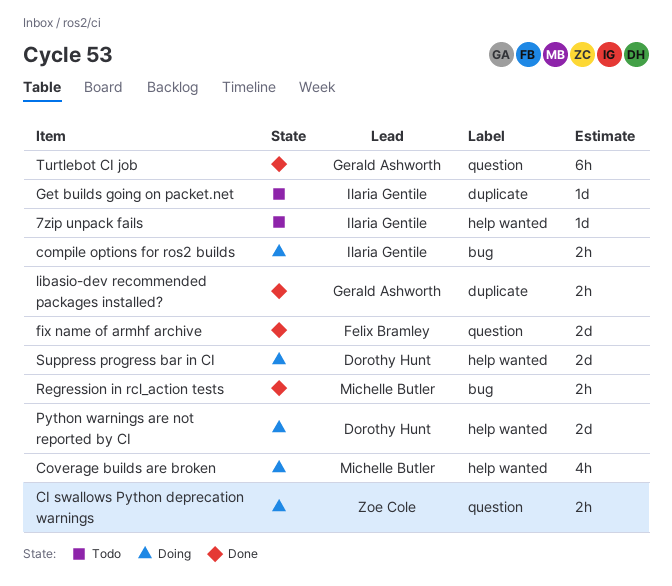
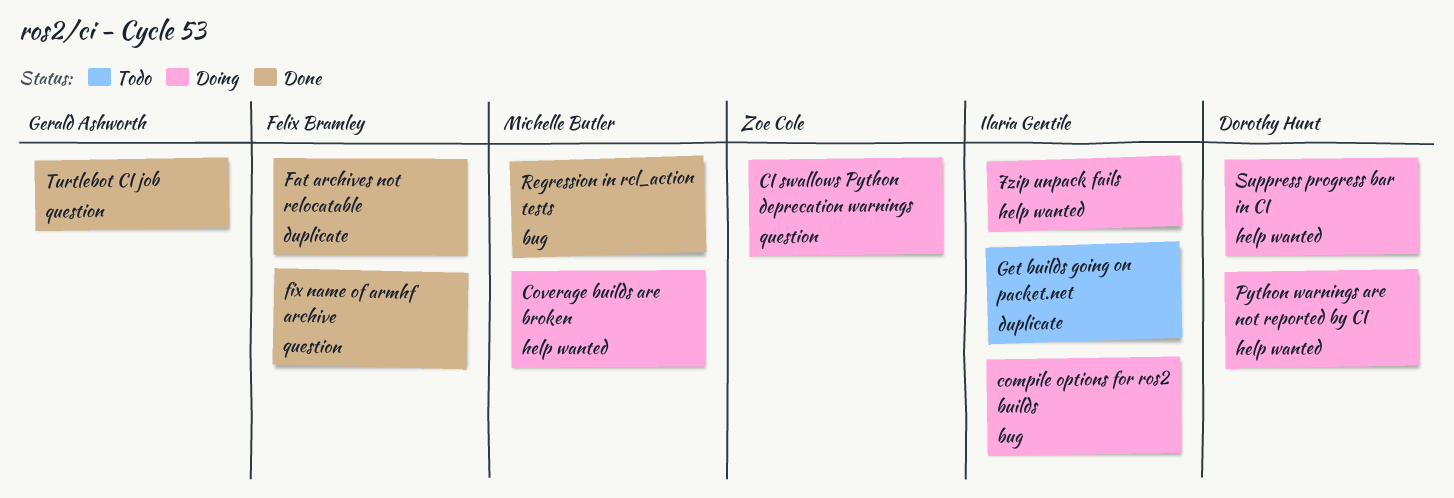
7zip unpack fails, status: Todo -> Doing
Fat archives not relocatable: none -> present
libasio-dev recommended packages installed?: present -> none

